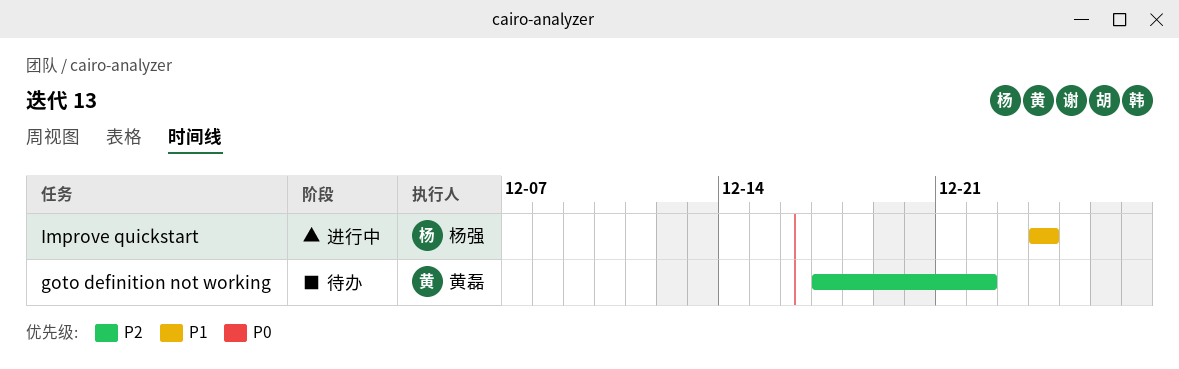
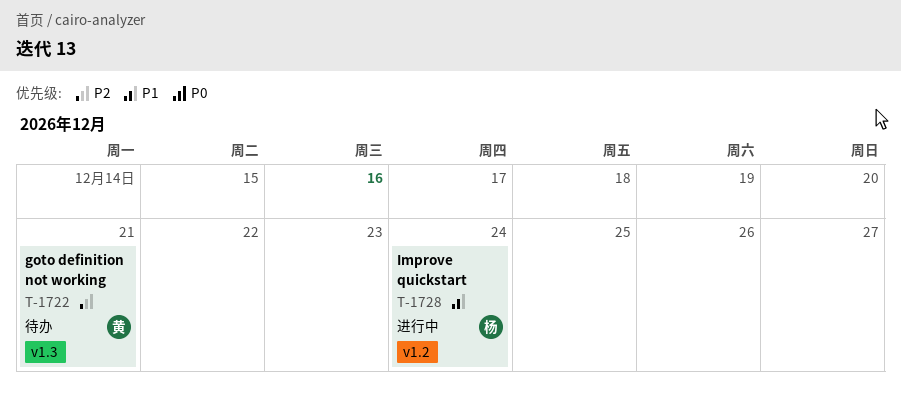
goto definition not working, due: Dec 22 -> Dec 21

